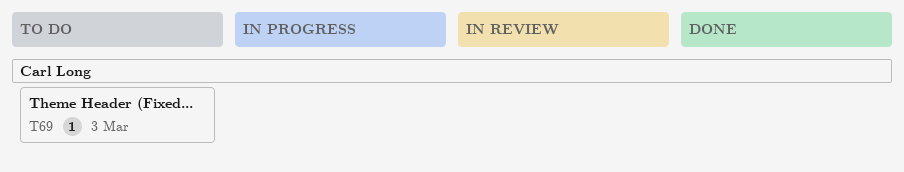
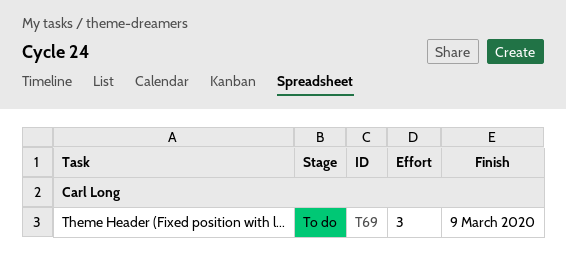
T69, estimate: 1 -> 3
T69, due: Mar 3 -> Mar 9

